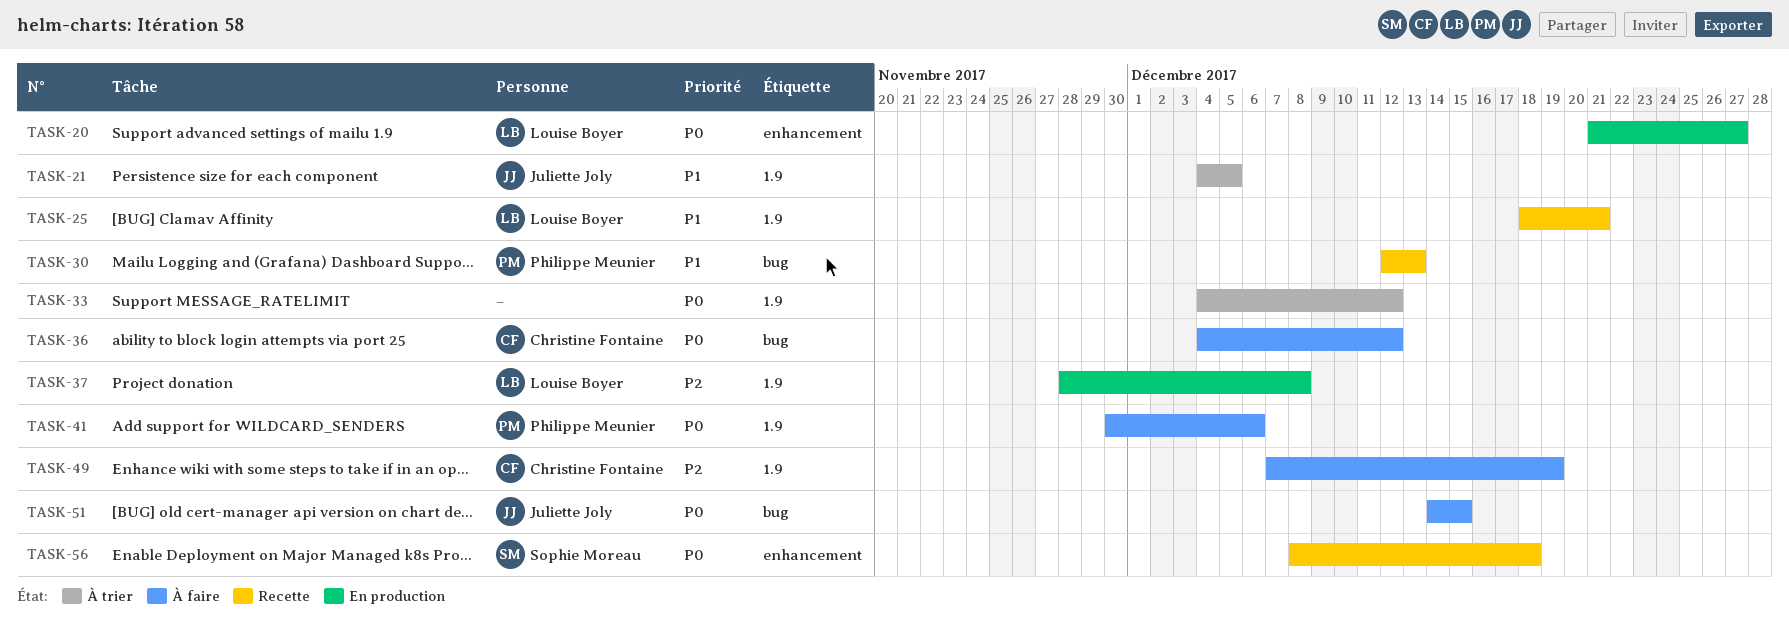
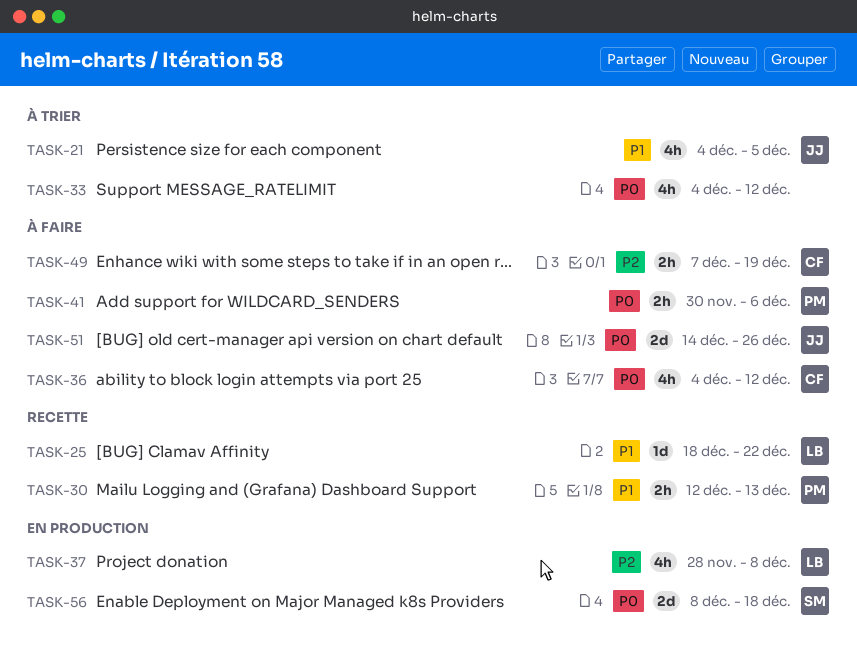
TASK-20: present -> none
TASK-25, due: Dec 21 -> Dec 22
TASK-51, due: Dec 15 -> Dec 26
TASK-56, status: Recette -> En production

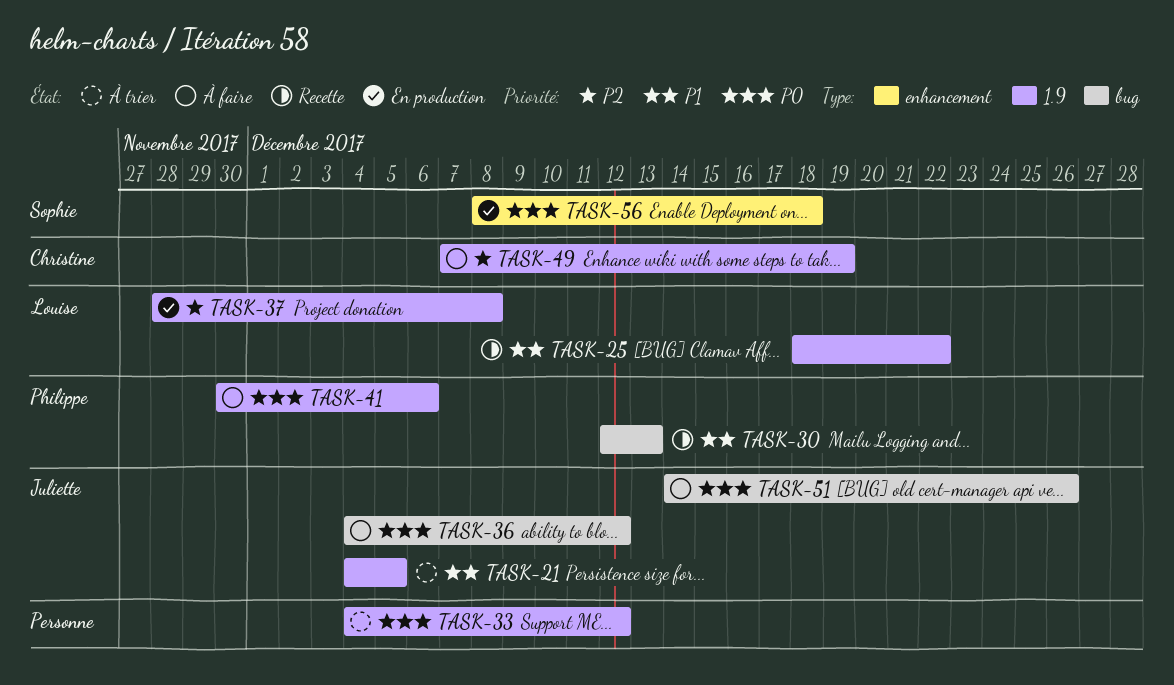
TASK-36, owner: Christine -> Juliette

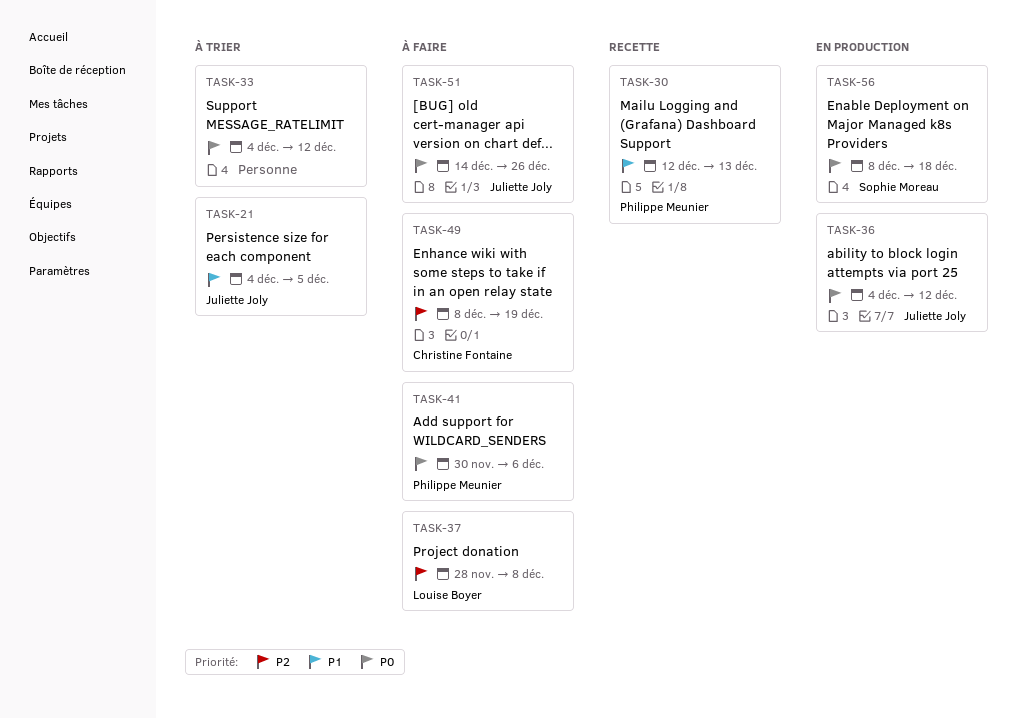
TASK-25: present -> none
TASK-36, status: À faire -> En production
TASK-37, status: En production -> À faire
TASK-49, start: Dec 7 -> Dec 8

